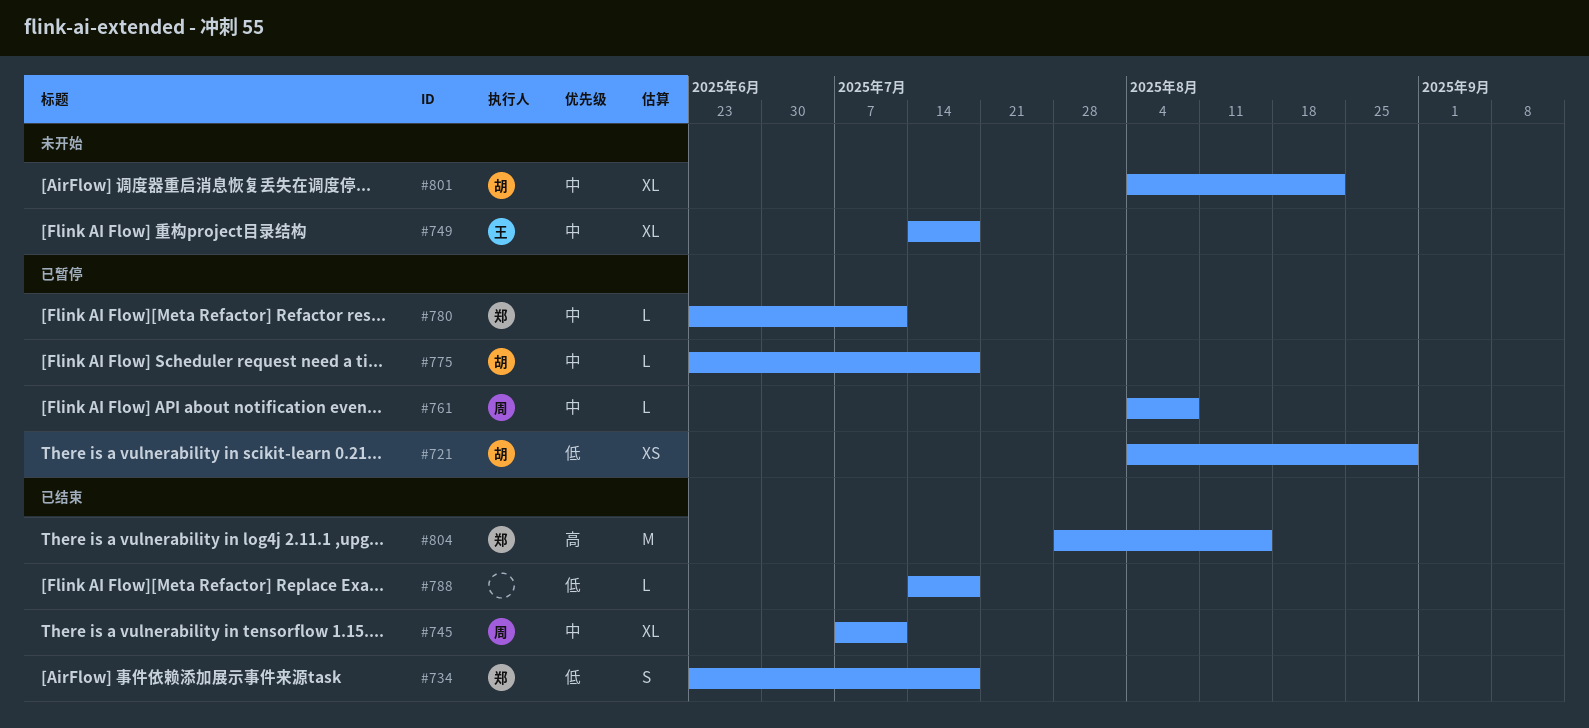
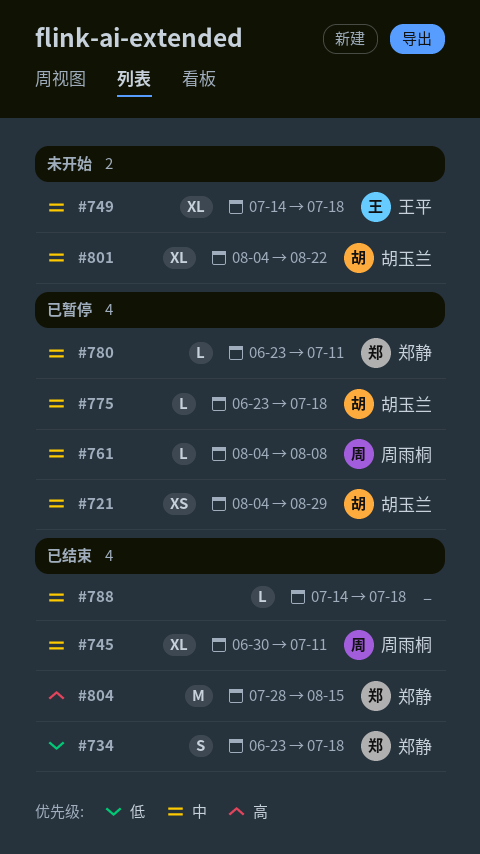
#721, priority: 低 -> 中
#745, start: Jul 7 -> Jun 30
#788, priority: 低 -> 中

